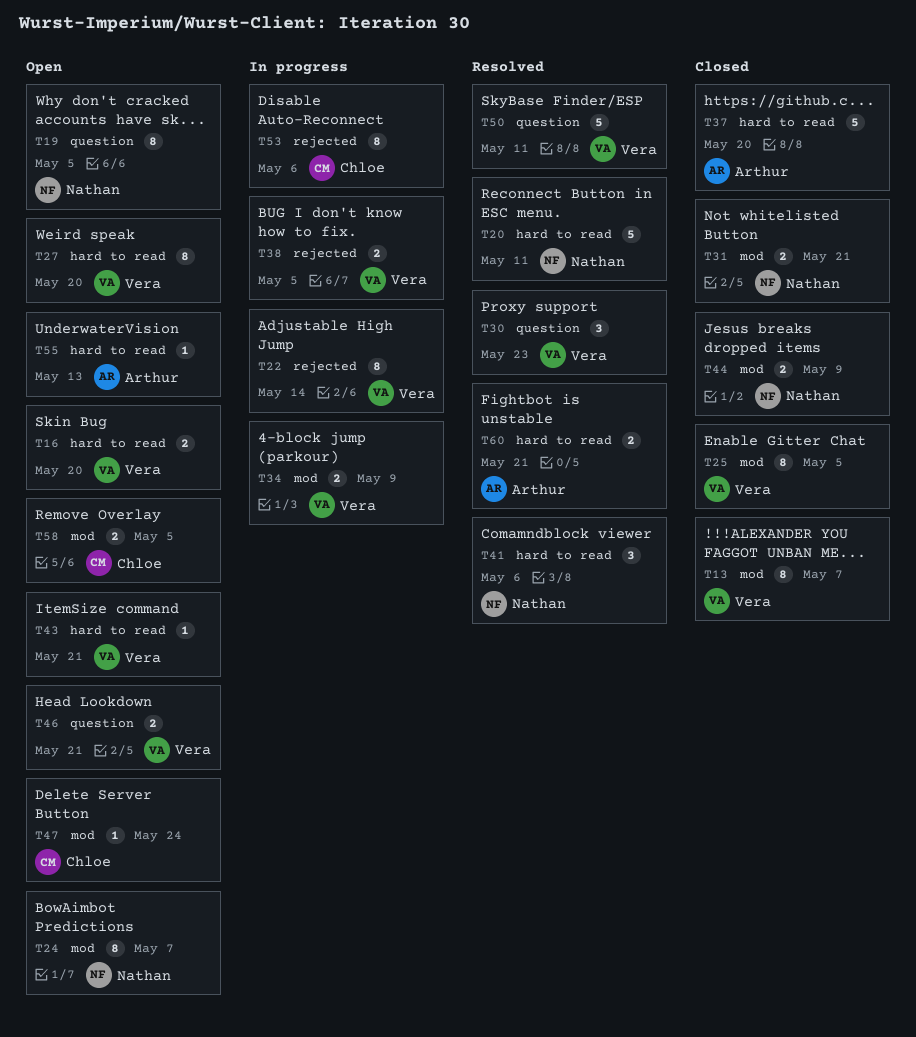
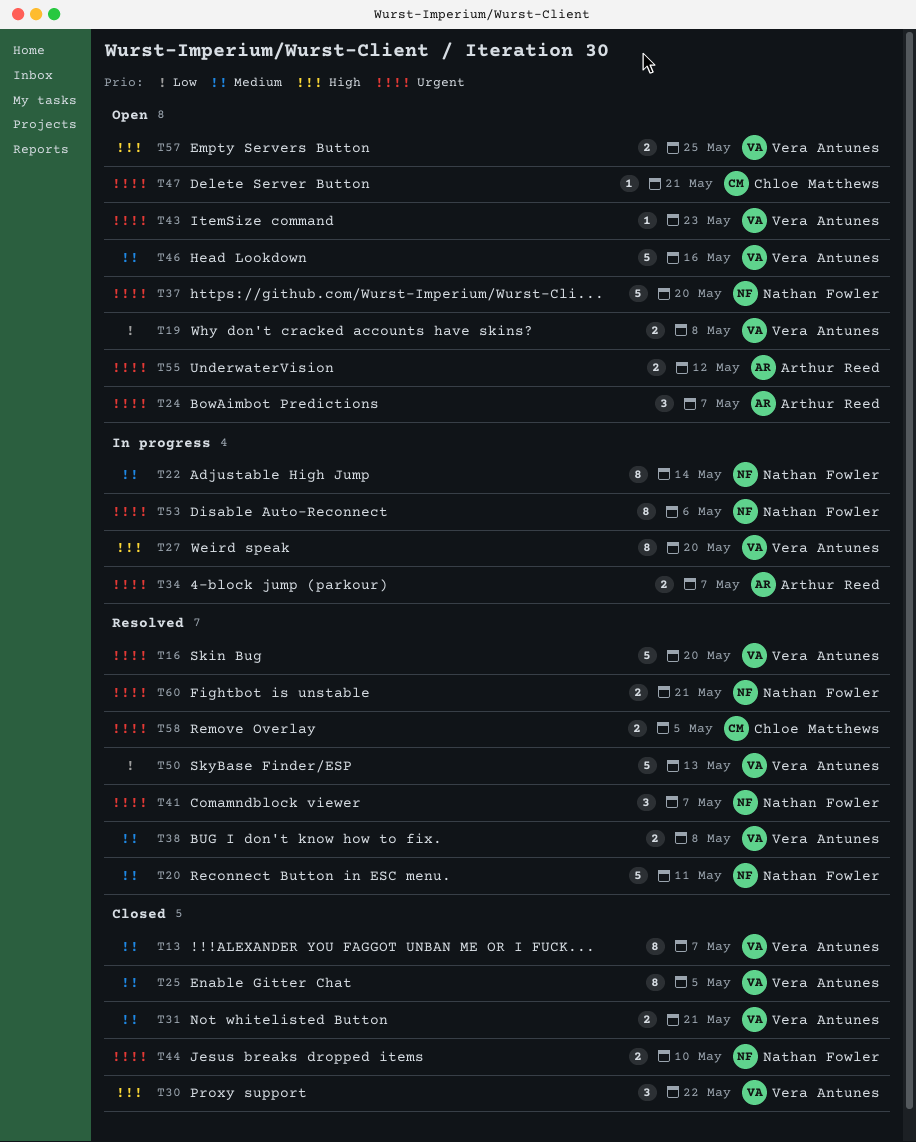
T16, status: Open -> Resolved
T16, estimate: 2 -> 5
T19, owner: Nathan Fowler -> Vera Antunes
T19, estimate: 8 -> 2
T19, due: May 5 -> May 8
T22, owner: Vera Antunes -> Nathan Fowler
T24, owner: Nathan Fowler -> Arthur Reed
T24, estimate: 8 -> 3
T27, status: Open -> In progress
T30, status: Resolved -> Closed
T30, due: May 23 -> May 22
T31, owner: Nathan Fowler -> Vera Antunes
T34, owner: Vera Antunes -> Arthur Reed
T34, due: May 9 -> May 7
T37, status: Closed -> Open
T37, owner: Arthur Reed -> Nathan Fowler
T38, status: In progress -> Resolved
T38, due: May 5 -> May 8
T41, due: May 6 -> May 7
T43, due: May 21 -> May 23
T44, due: May 9 -> May 10
T46, estimate: 2 -> 5
T46, due: May 21 -> May 16
T47, due: May 24 -> May 21
T50, due: May 11 -> May 13
T53, owner: Chloe Matthews -> Nathan Fowler
T55, estimate: 1 -> 2
T55, due: May 13 -> May 12
T57: none -> present
T58, status: Open -> Resolved
T60, owner: Arthur Reed -> Nathan Fowler

